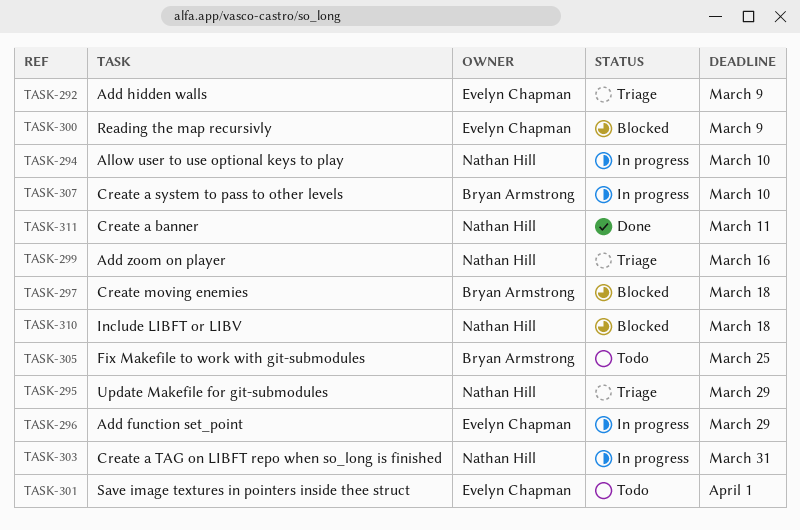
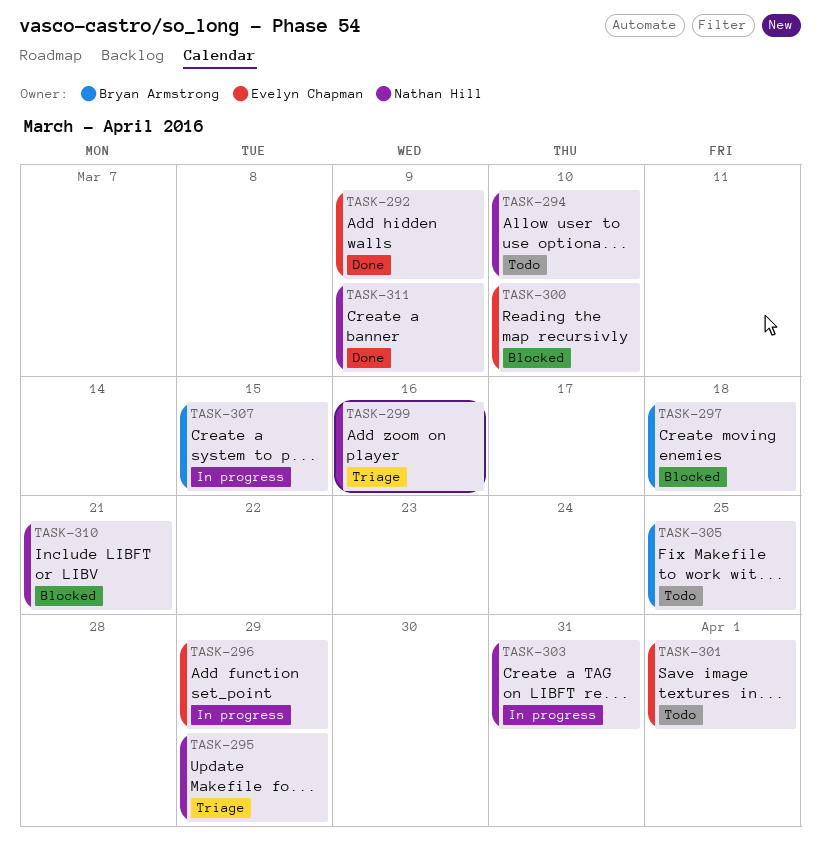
TASK-292, status: Triage -> Done
TASK-294, status: In progress -> Todo
TASK-300, due: Mar 9 -> Mar 10
TASK-307, due: Mar 10 -> Mar 15
TASK-310, due: Mar 18 -> Mar 21
TASK-311, due: Mar 11 -> Mar 9

